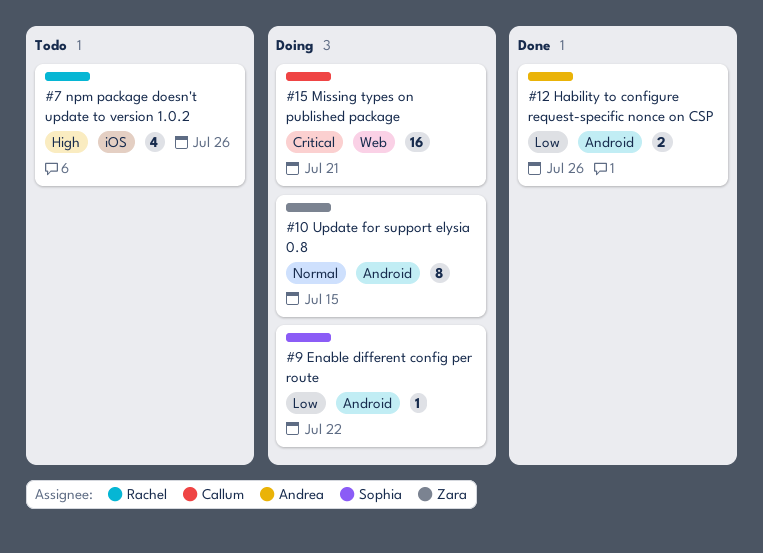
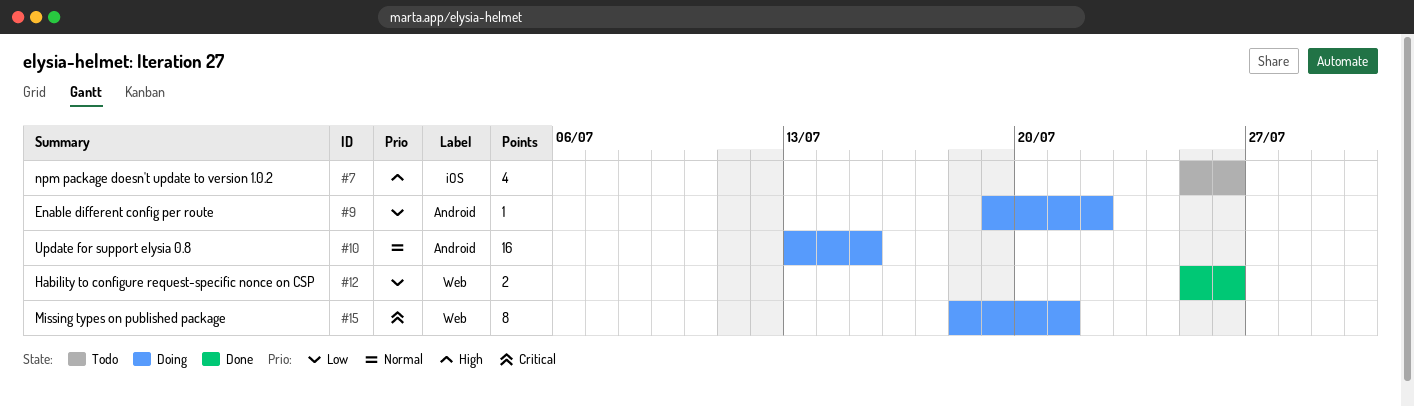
#10, estimate: 8 -> 16
#12, label: Android -> Web
#15, estimate: 16 -> 8

